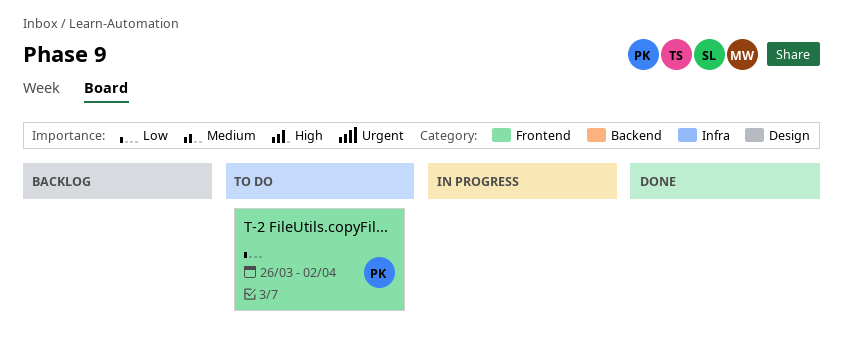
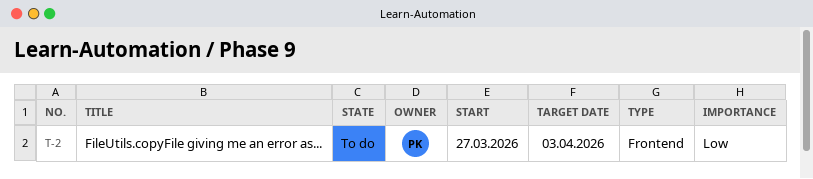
T-2, start: Mar 26 -> Mar 27
T-2, due: Apr 2 -> Apr 3

